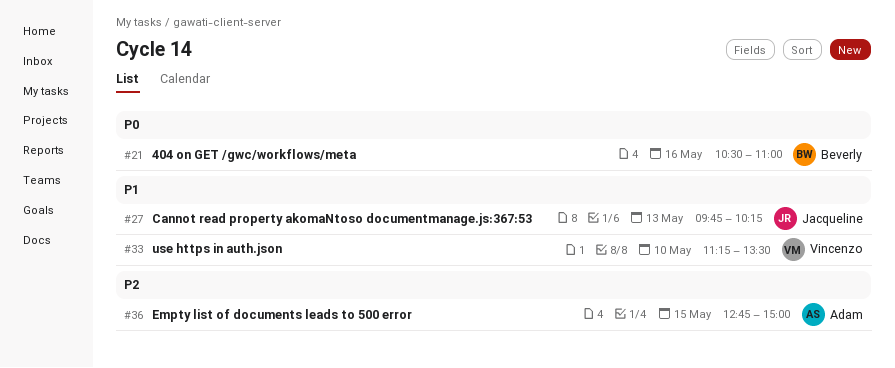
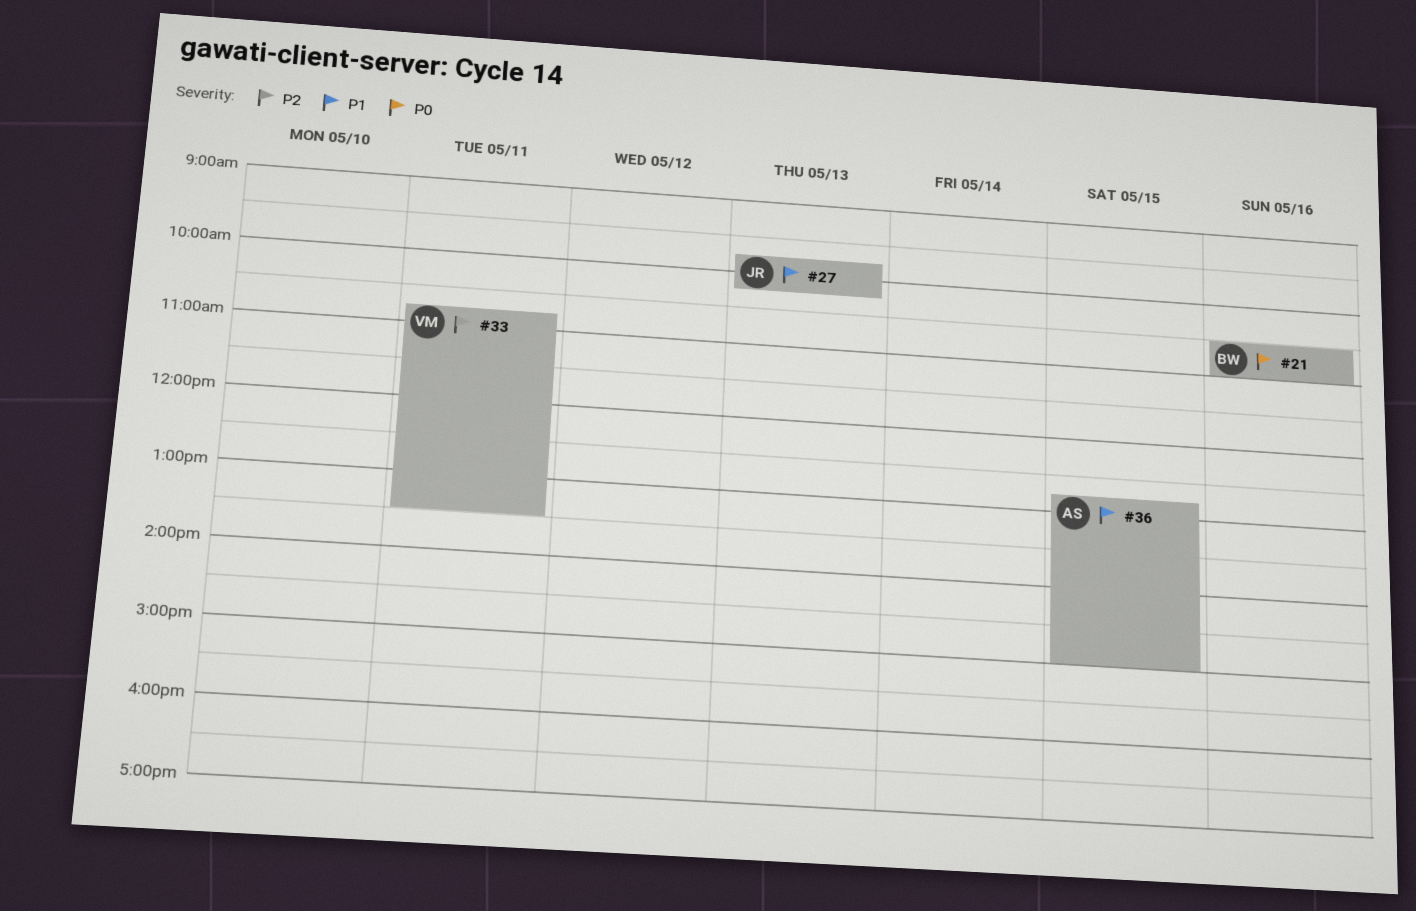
#33, priority: P1 -> P2
#33, day: May 10 -> May 11
#33, begins: 11:15 -> 10:45
#36, priority: P2 -> P1

